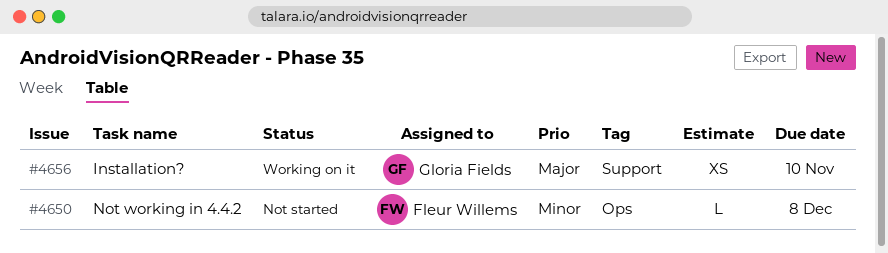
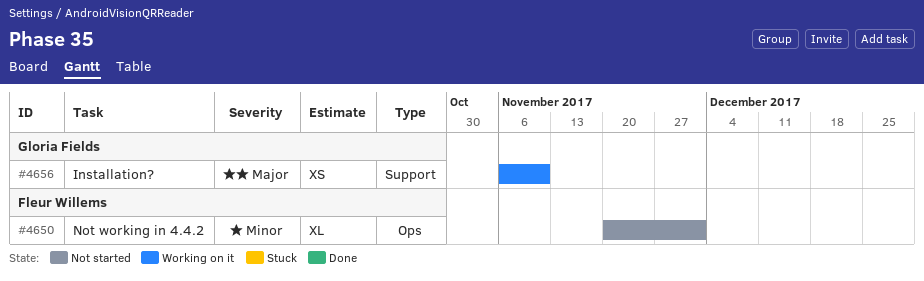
#4650, estimate: L -> XL
#4650, due: Dec 8 -> Dec 1

